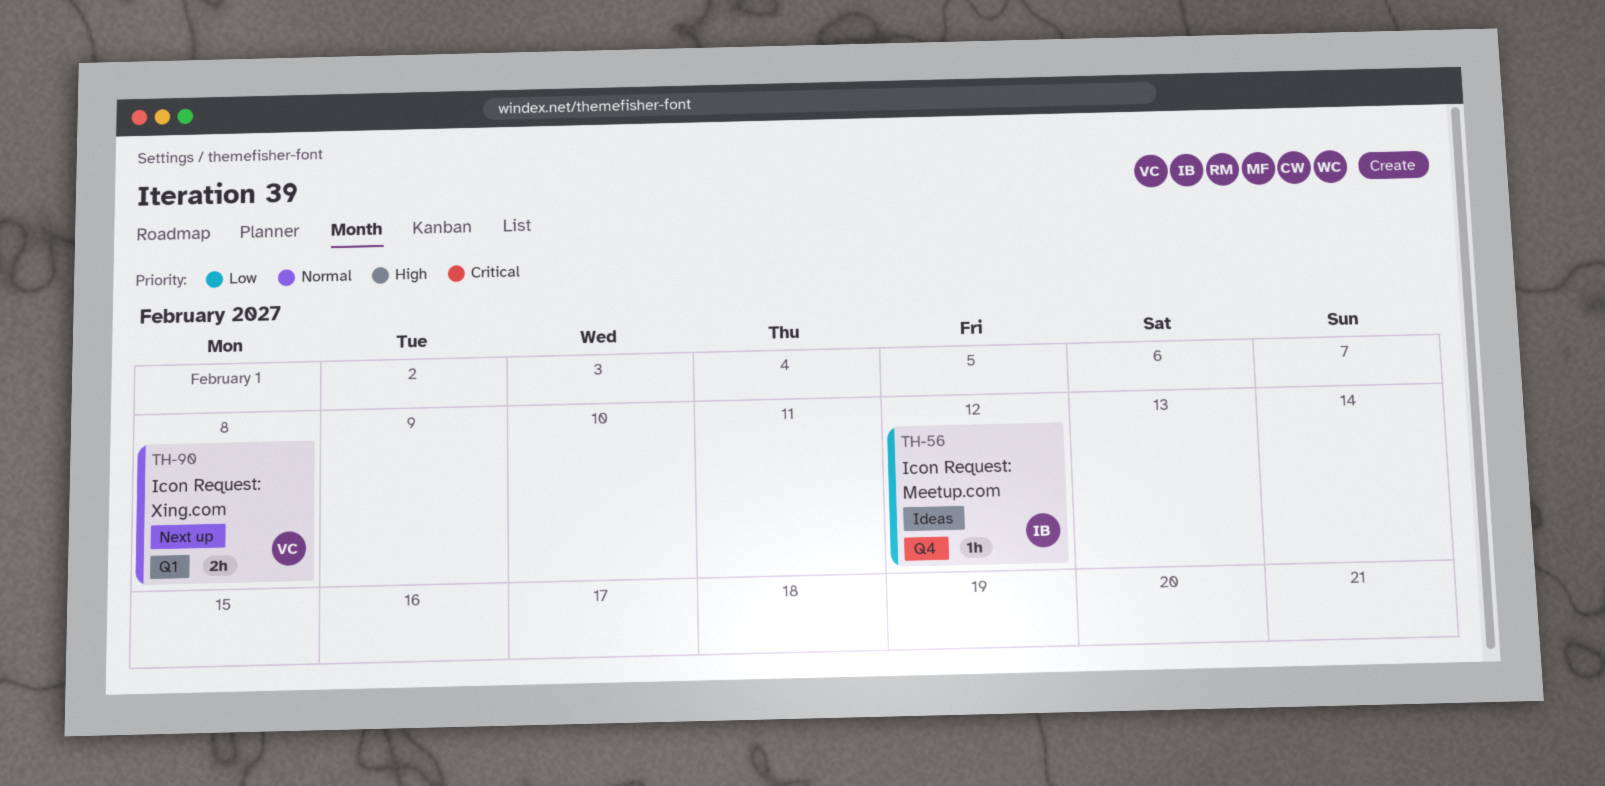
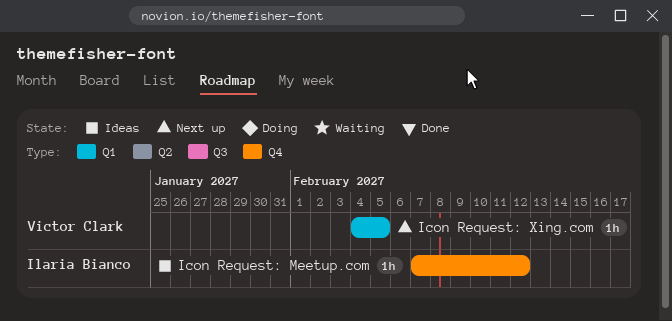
Icon Request: Xing.com, estimate: 2h -> 1h
Icon Request: Xing.com, due: Feb 8 -> Feb 5

